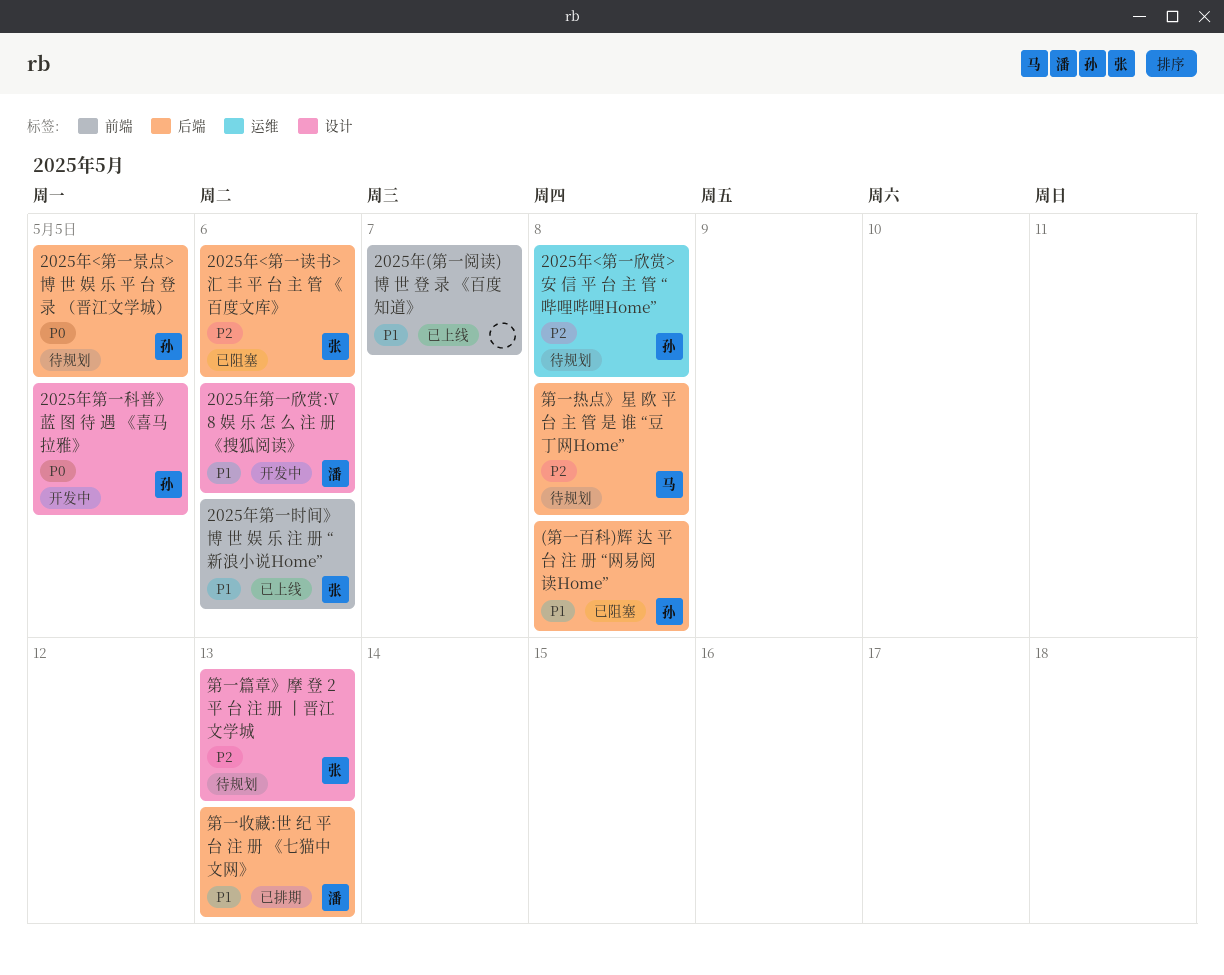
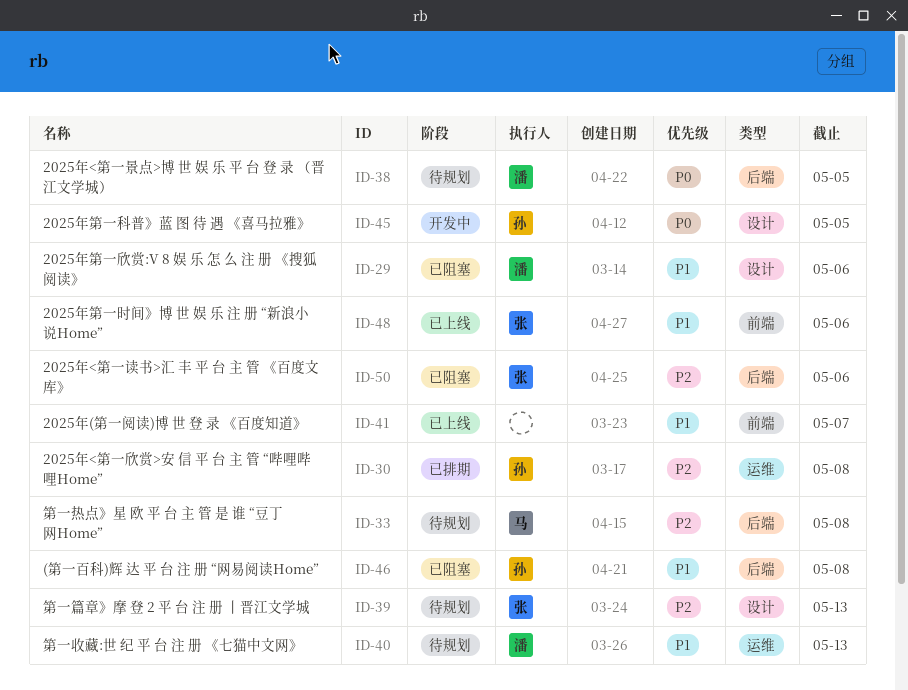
2025年<第一景点>博 世 娱 乐 平 台 登 录 （晋江文学城）, owner: 孙 -> 潘
2025年<第一欣赏>安 信 平 台 主 管 “哔哩哔哩Home”, status: 待规划 -> 已排期
2025年第一欣赏:V 8 娱 乐 怎 么 注 册 《搜狐阅读》, status: 开发中 -> 已阻塞
第一收藏:世 纪 平 台 注 册 《七猫中文网》, status: 已排期 -> 待规划
第一收藏:世 纪 平 台 注 册 《七猫中文网》, label: 后端 -> 运维

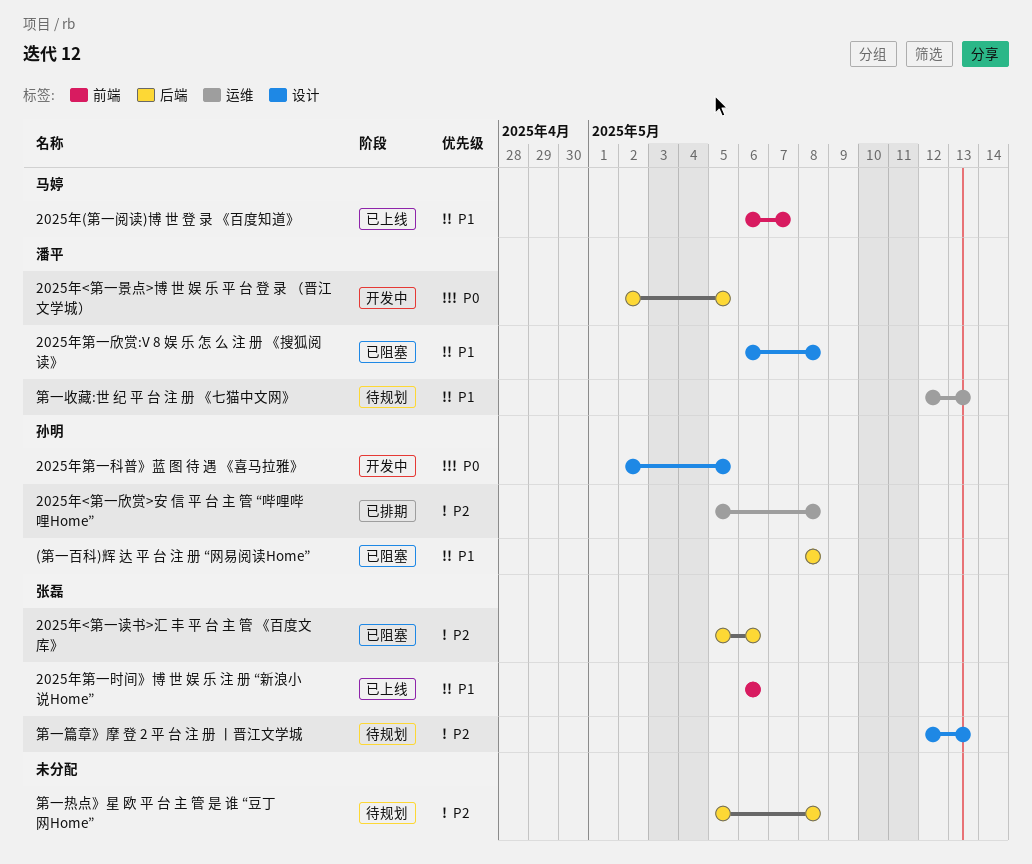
2025年(第一阅读)博 世 登 录 《百度知道》, owner: none -> 马婷
2025年<第一景点>博 世 娱 乐 平 台 登 录 （晋江文学城）, status: 待规划 -> 开发中
2025年第一欣赏:V 8 娱 乐 怎 么 注 册 《搜狐阅读》, due: May 6 -> May 8
第一热点》星 欧 平 台 主 管 是 谁 “豆丁网Home”, owner: 马婷 -> none

